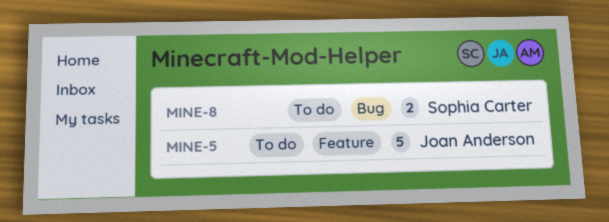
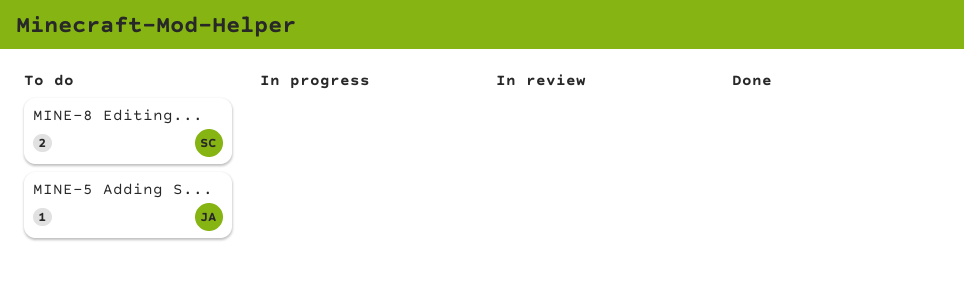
MINE-5, estimate: 5 -> 1

